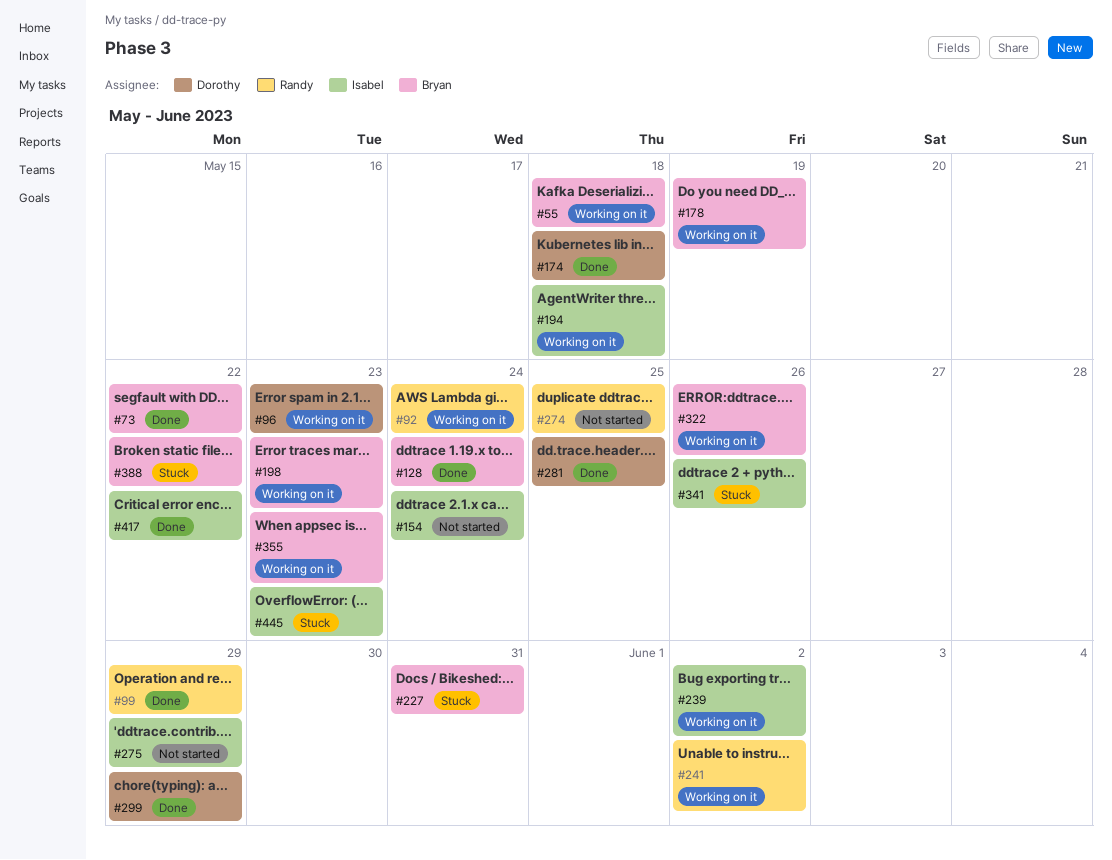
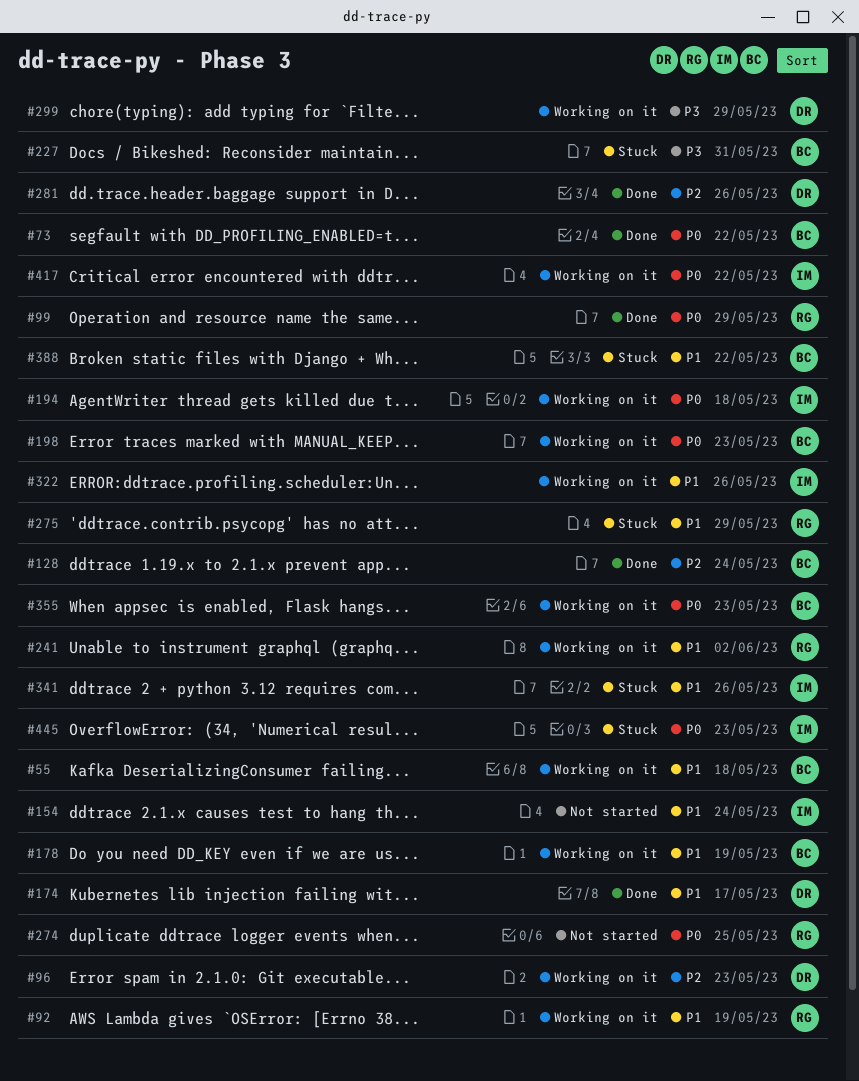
#92, due: May 24 -> May 19
#174, due: May 18 -> May 17
#239: present -> none
#275, status: Not started -> Stuck
#275, owner: Isabel -> Randy
#281, due: May 25 -> May 26
#299, status: Done -> Working on it
#322, owner: Bryan -> Isabel
#417, status: Done -> Working on it

